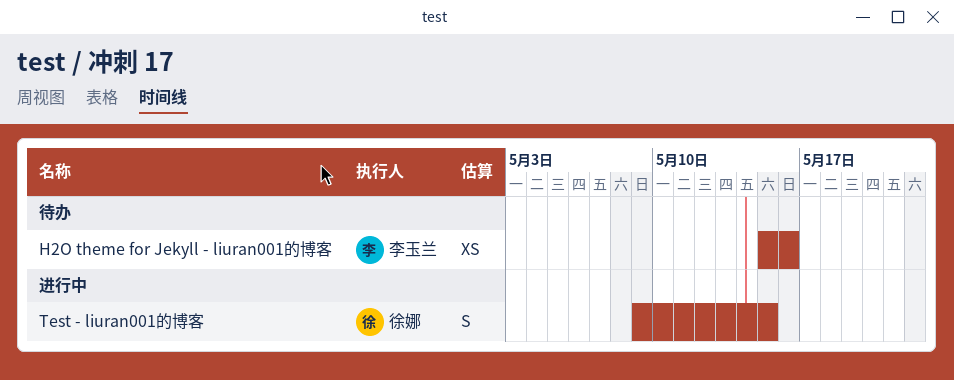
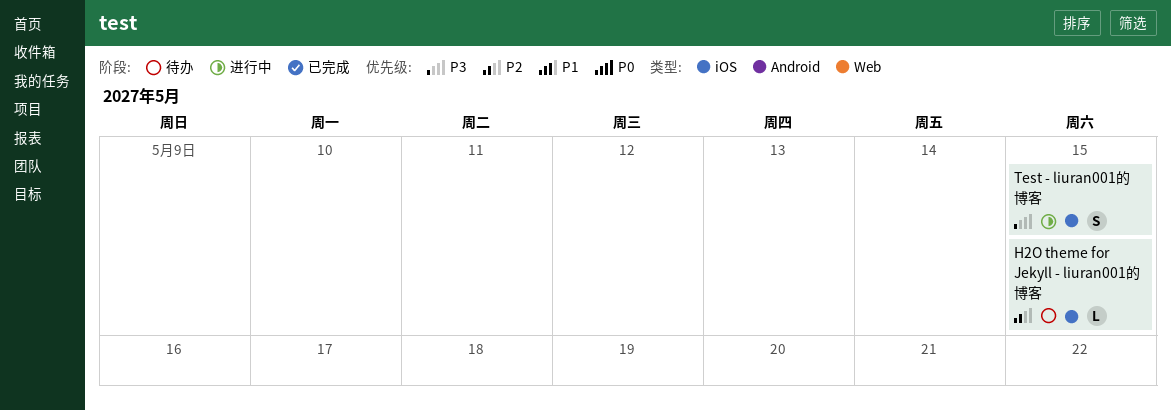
H2O theme for Jekyll - liuran001的博客, estimate: XS -> L
H2O theme for Jekyll - liuran001的博客, due: May 16 -> May 15

